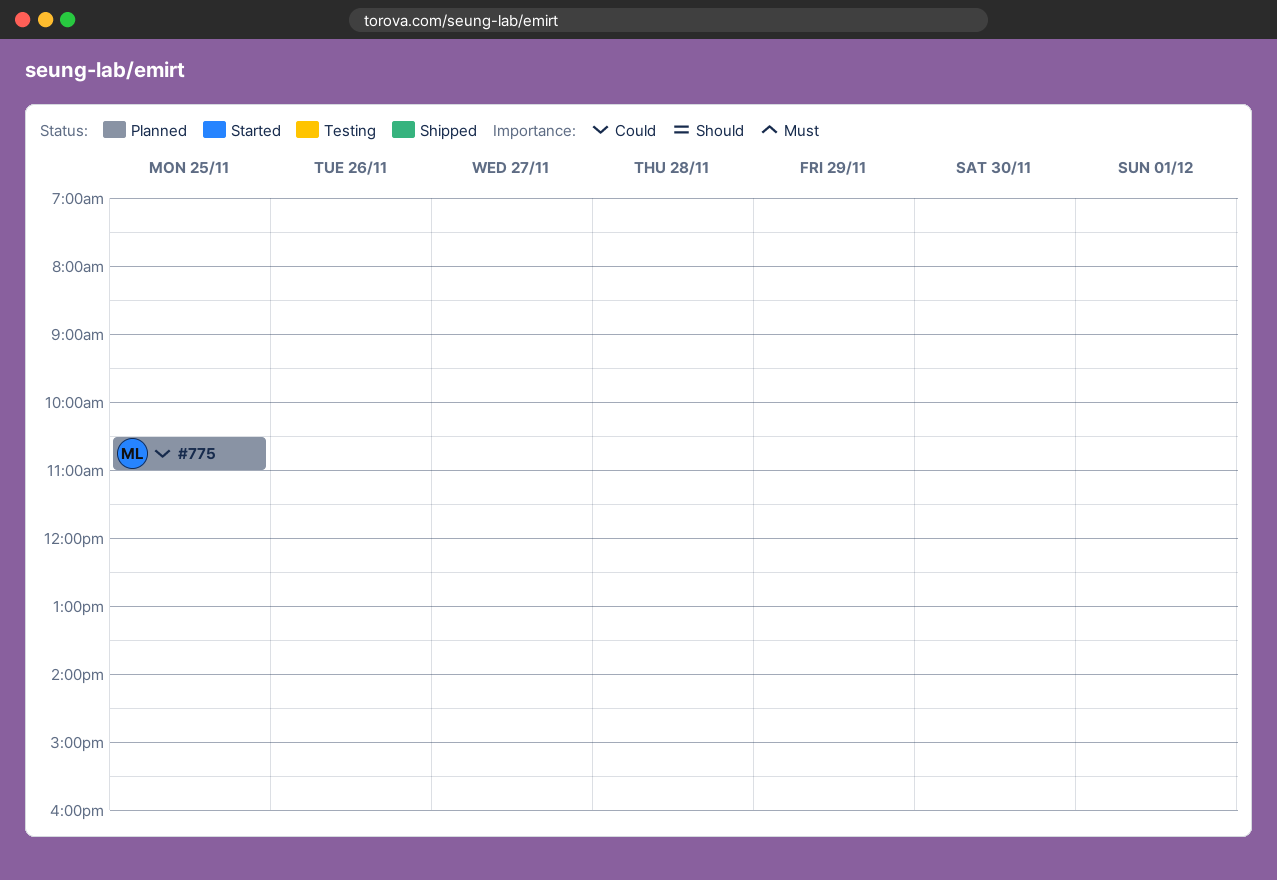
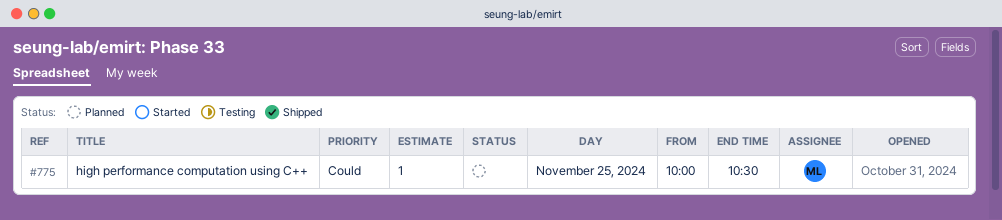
#775, begins: 10:30 -> 10:00
#775, ends: 11:00 -> 10:30

